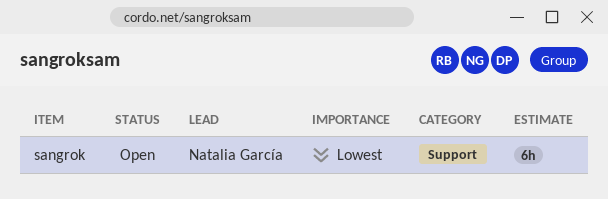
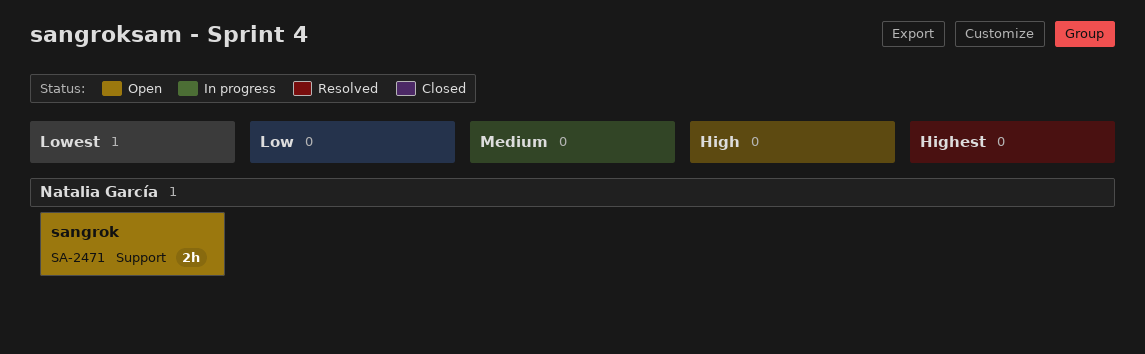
sangrok, estimate: 6h -> 2h

